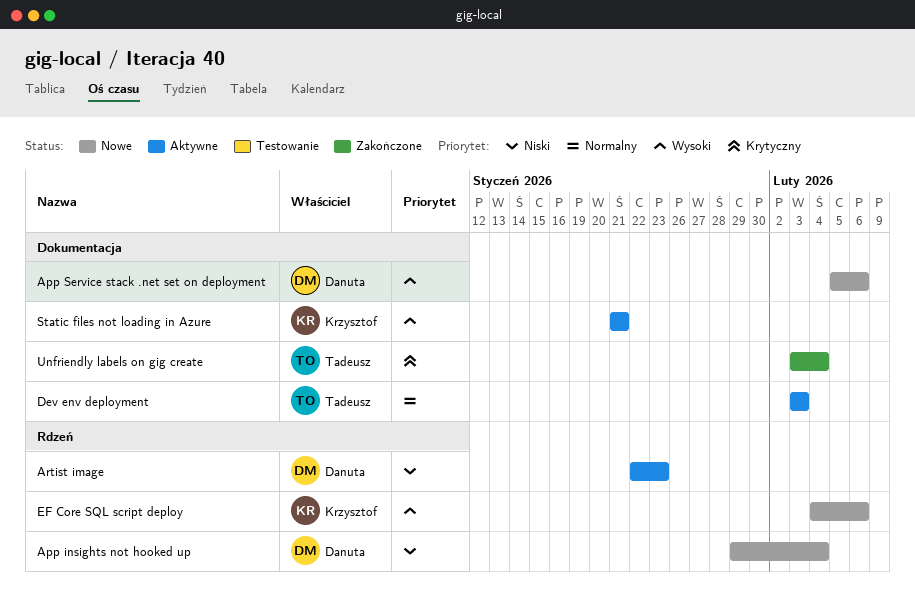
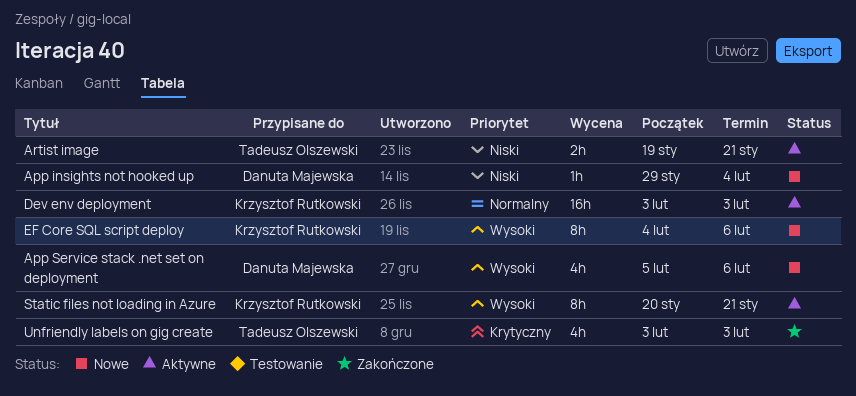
Artist image, owner: Danuta Majewska -> Tadeusz Olszewski
Artist image, start: Jan 22 -> Jan 19
Artist image, due: Jan 23 -> Jan 21
Dev env deployment, owner: Tadeusz Olszewski -> Krzysztof Rutkowski
Static files not loading in Azure, start: Jan 21 -> Jan 20
Unfriendly labels on gig create, due: Feb 4 -> Feb 3

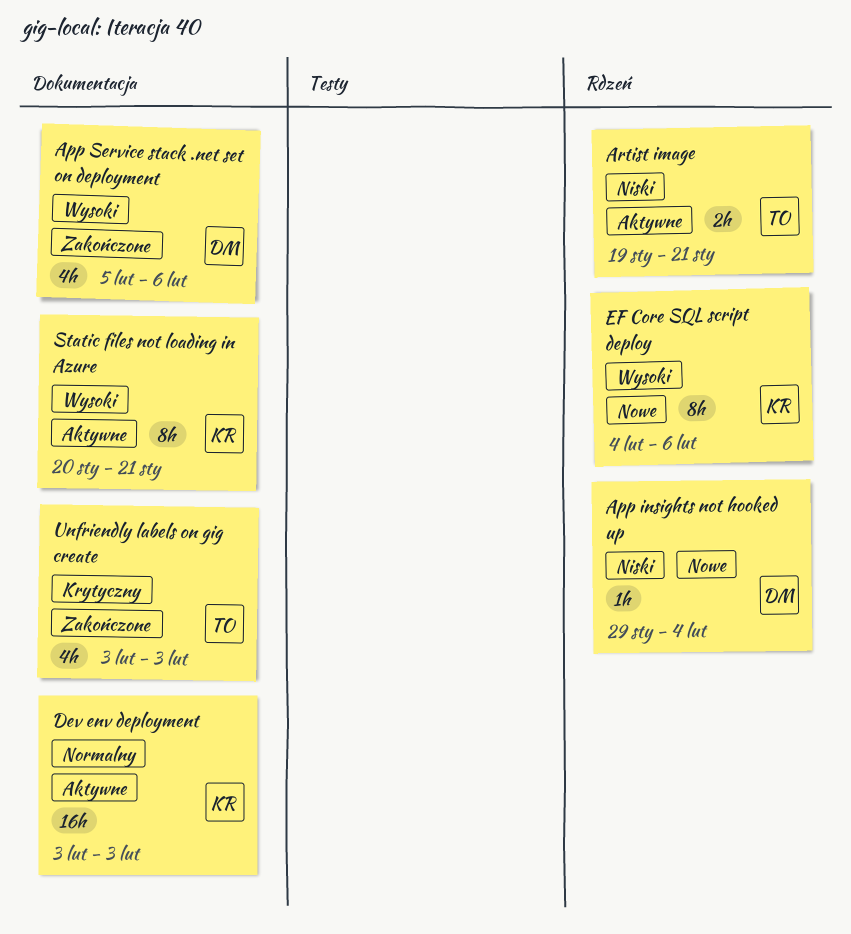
App Service stack .net set on deployment, status: Nowe -> Zakończone

